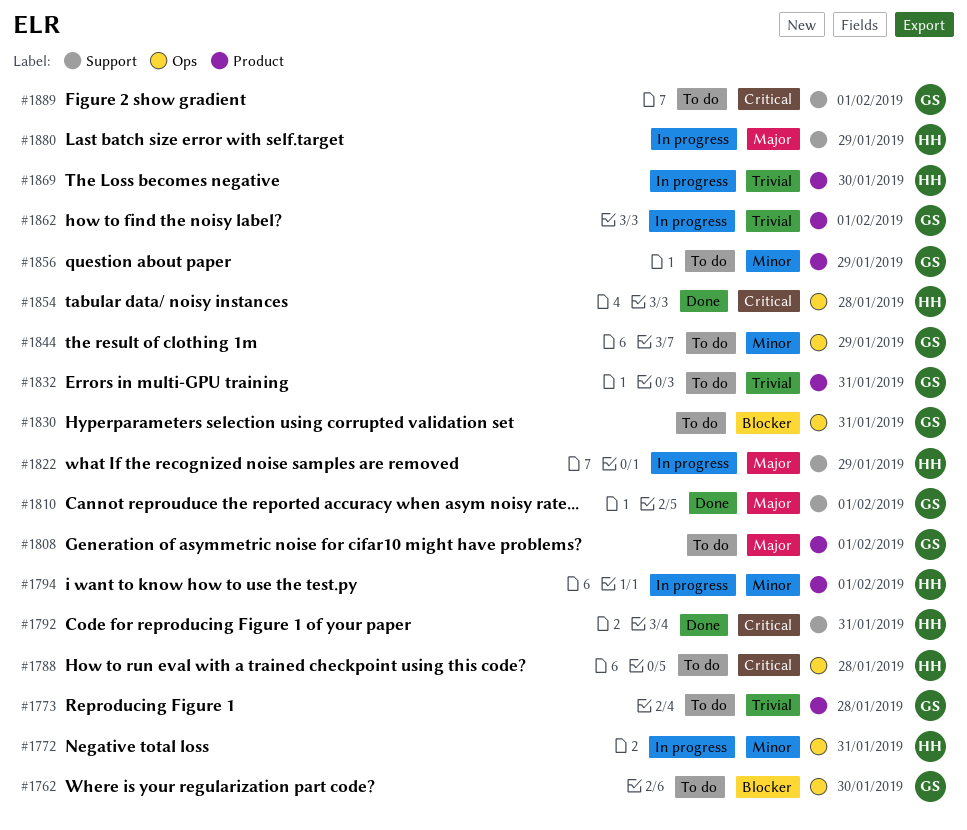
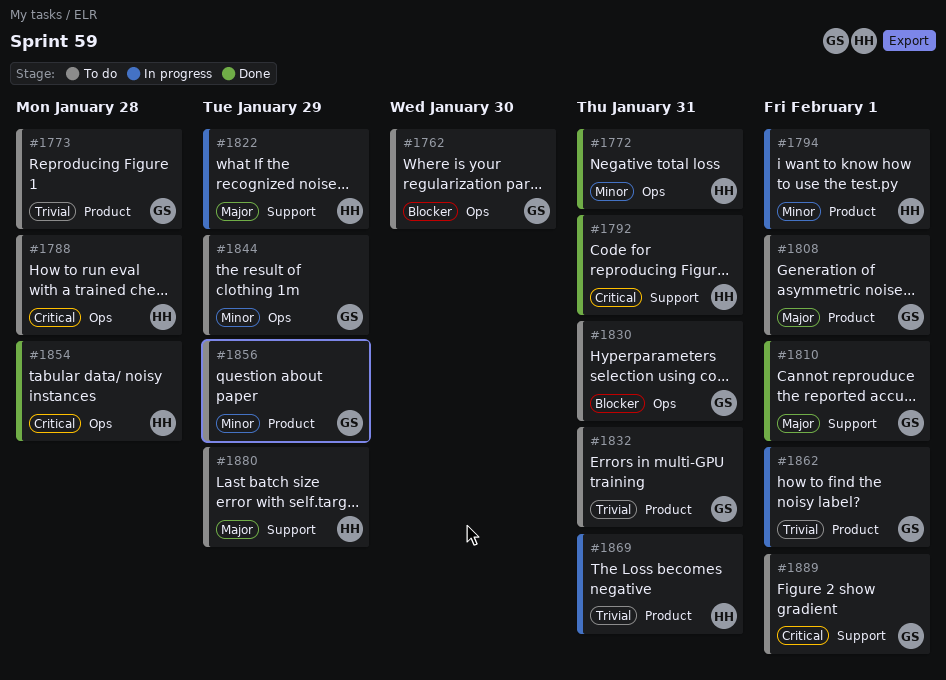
#1772, status: In progress -> Done
#1869, due: Jan 30 -> Jan 31
#1880, status: In progress -> To do

